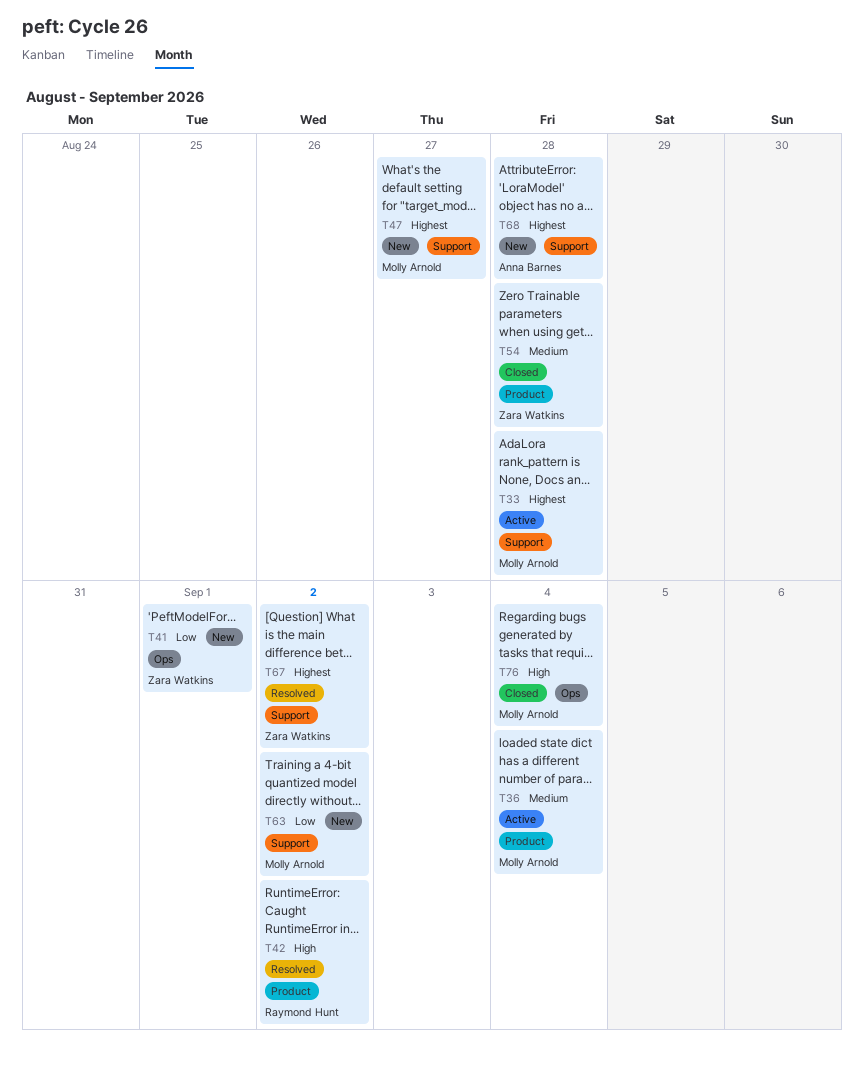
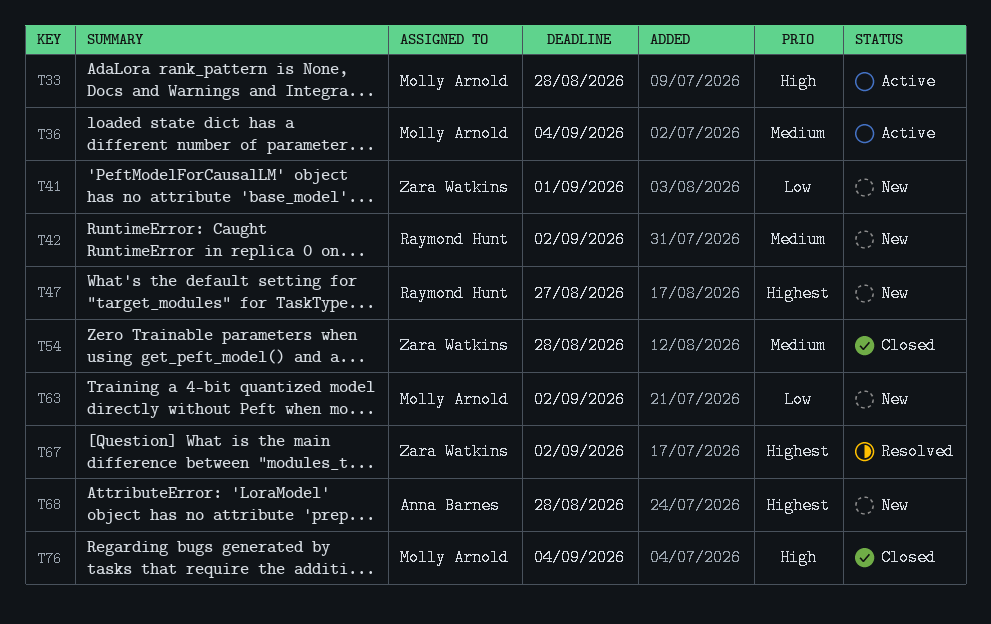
T33, priority: Highest -> High
T42, status: Resolved -> New
T42, priority: High -> Medium
T47, owner: Molly Arnold -> Raymond Hunt

